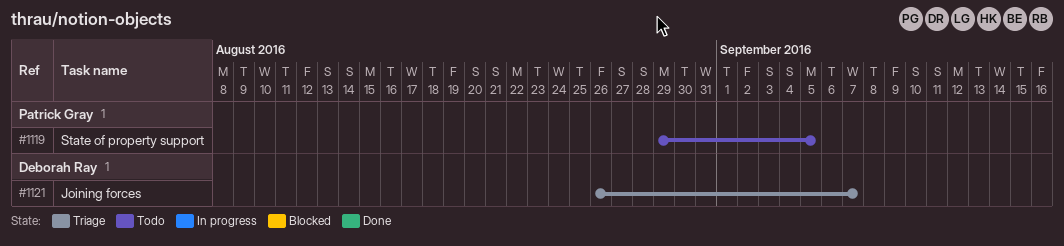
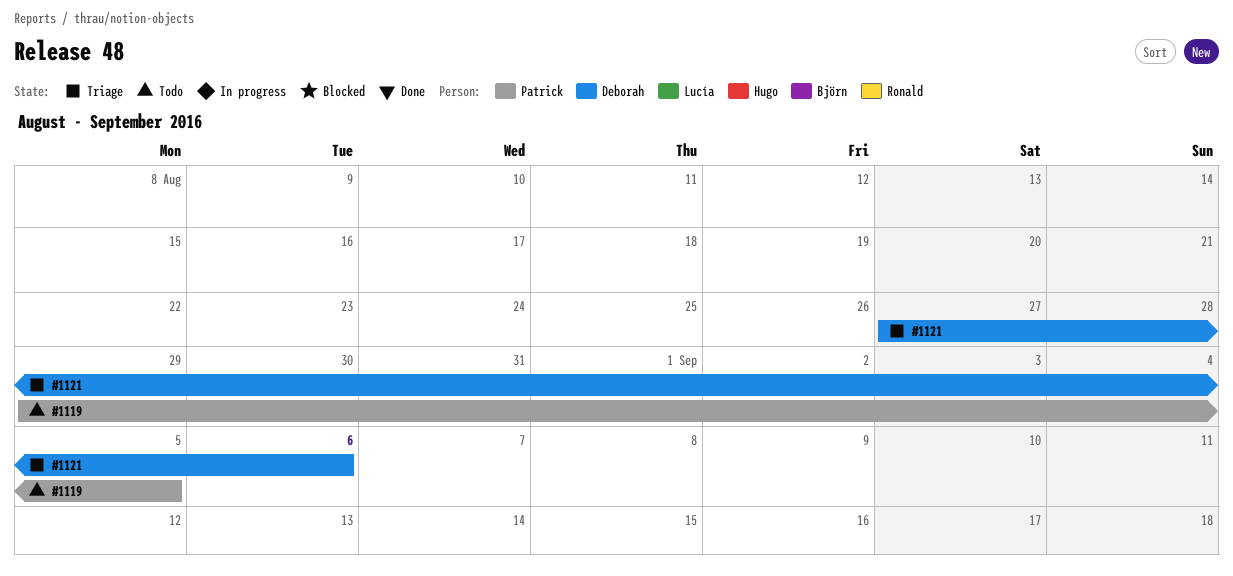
#1121, start: Aug 26 -> Aug 27
#1121, due: Sep 7 -> Sep 6

